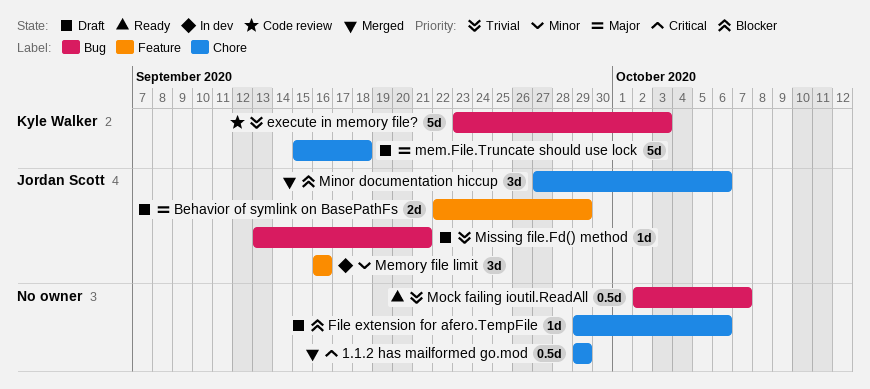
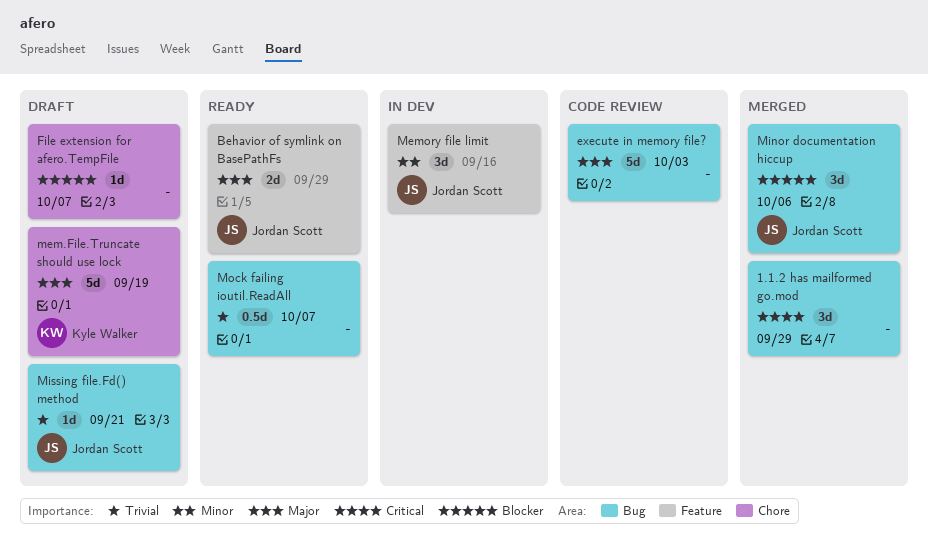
1.1.2 has mailformed go.mod, label: Chore -> Bug
1.1.2 has mailformed go.mod, estimate: 0.5d -> 3d
Behavior of symlink on BasePathFs, status: Draft -> Ready
execute in memory file?, owner: Kyle Walker -> none
execute in memory file?, priority: Trivial -> Major
File extension for afero.TempFile, due: Oct 6 -> Oct 7
mem.File.Truncate should use lock, due: Sep 18 -> Sep 19
Minor documentation hiccup, label: Chore -> Bug

